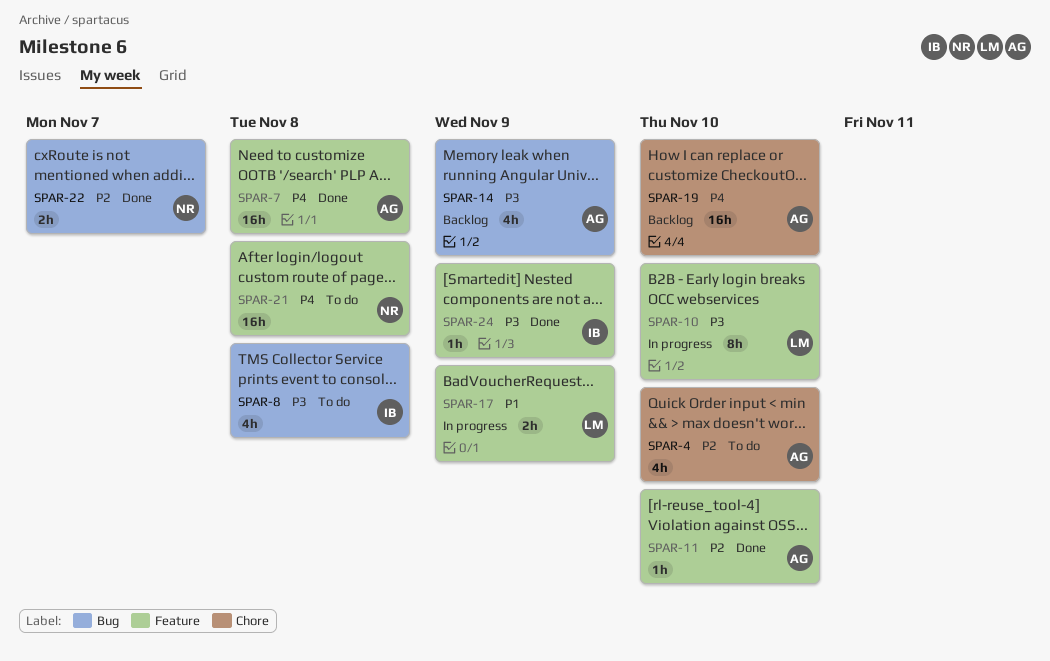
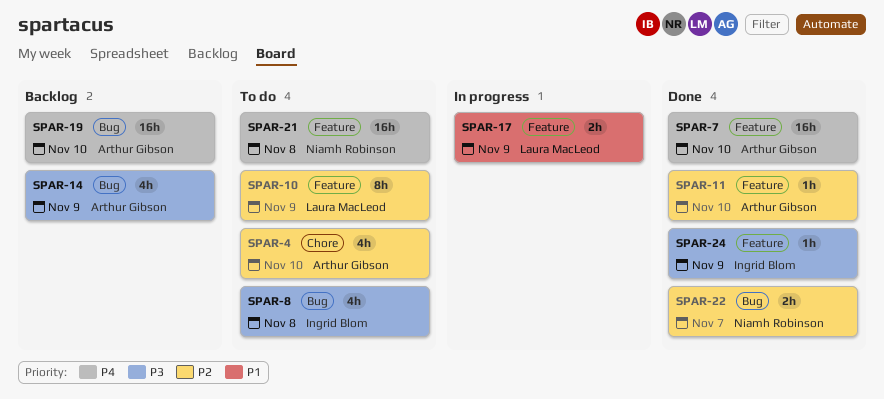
SPAR-7, due: Nov 8 -> Nov 10
SPAR-10, status: In progress -> To do
SPAR-10, priority: P3 -> P2
SPAR-10, due: Nov 10 -> Nov 9
SPAR-19, label: Chore -> Bug

